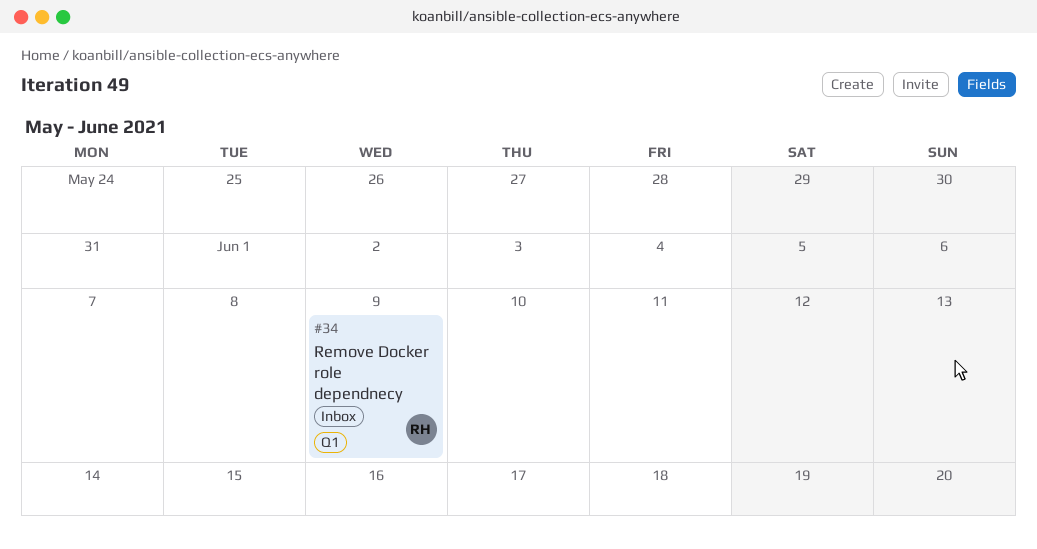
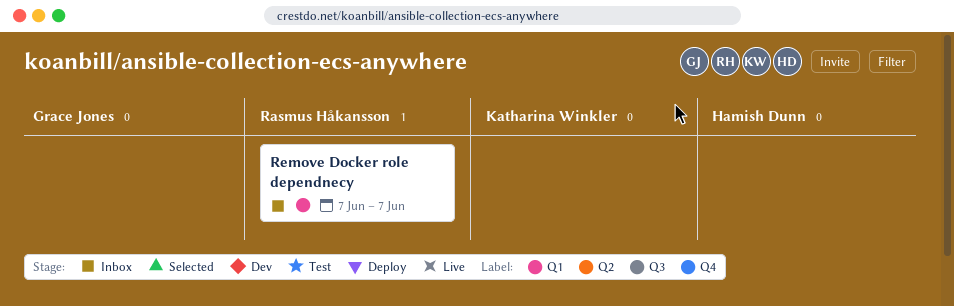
Remove Docker role dependnecy, due: Jun 9 -> Jun 7

